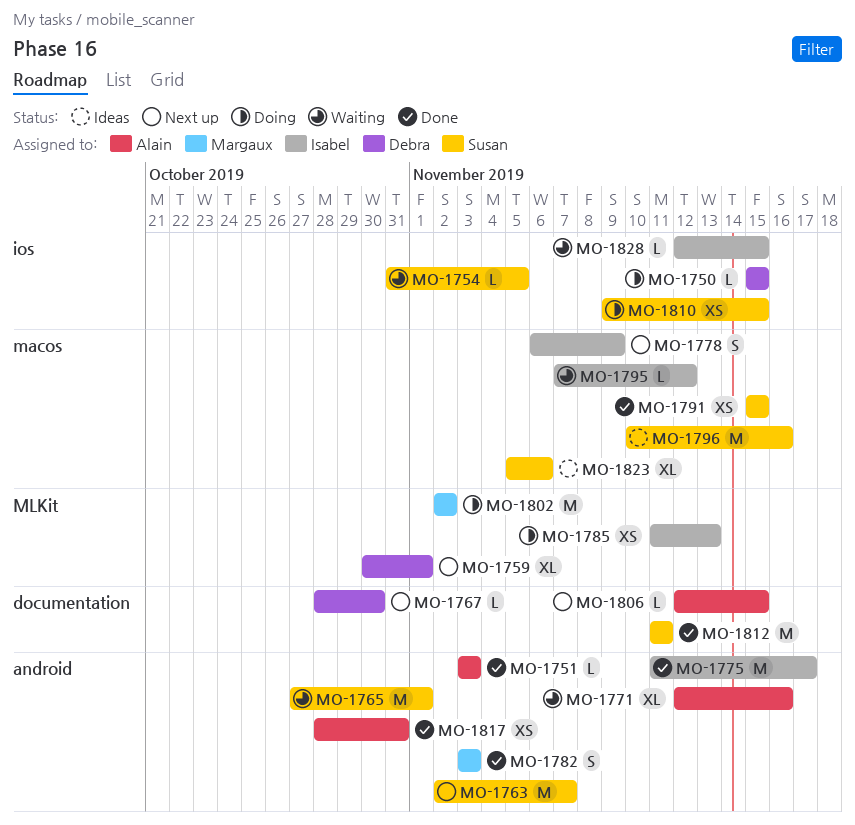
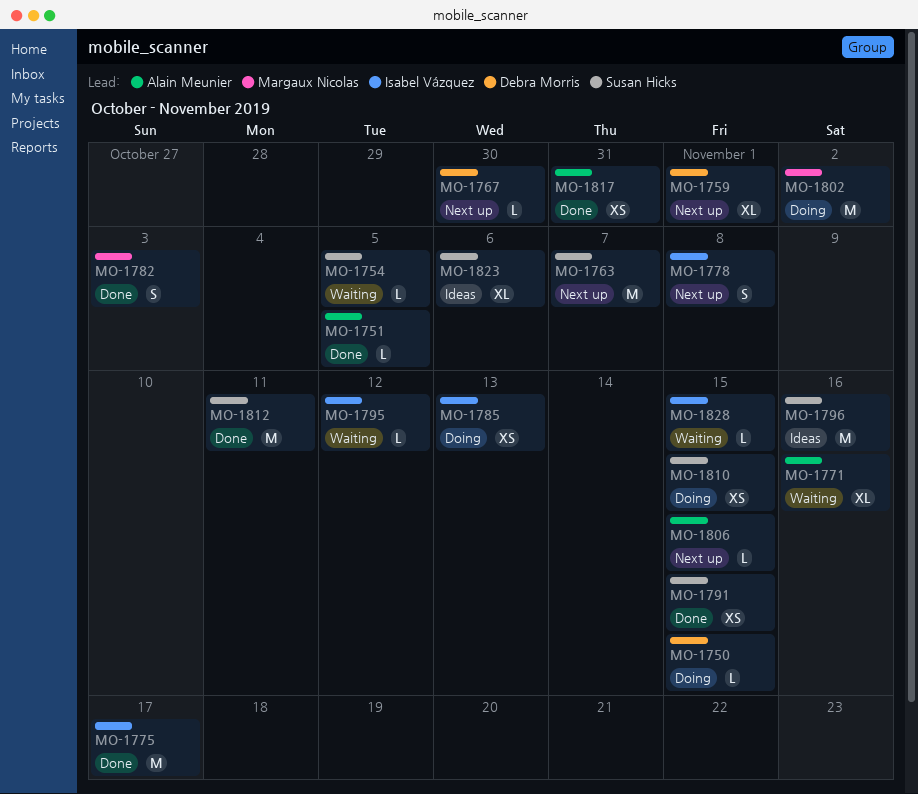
MO-1751, due: Nov 3 -> Nov 5
MO-1765: present -> none
MO-1778, due: Nov 9 -> Nov 8

